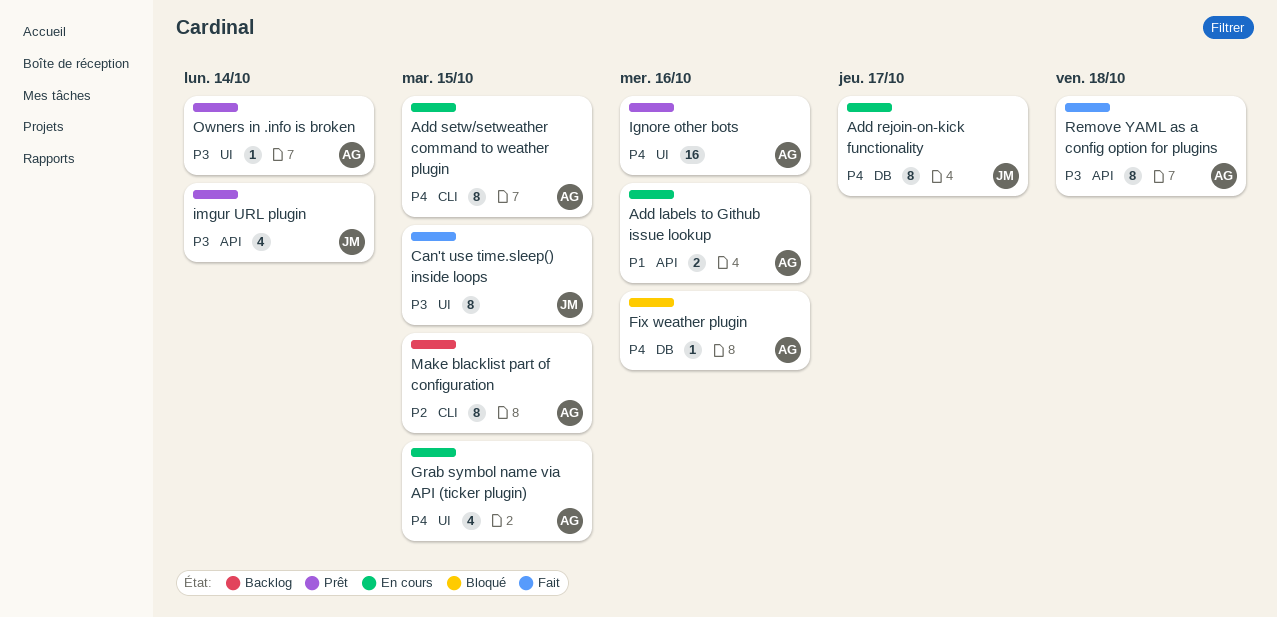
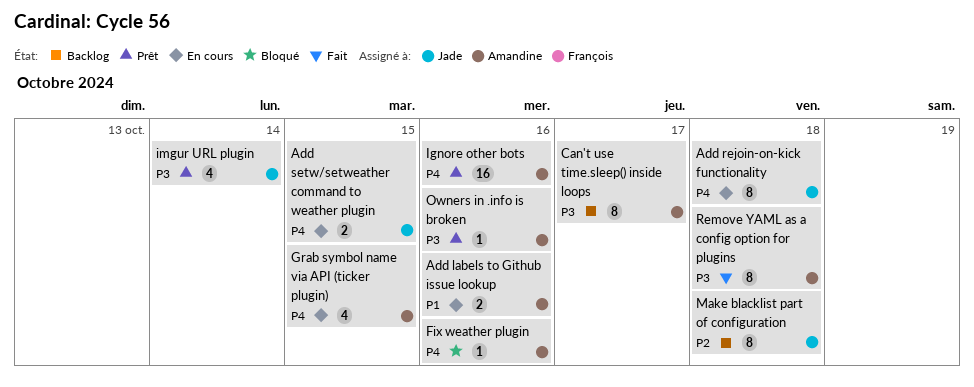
Add rejoin-on-kick functionality, due: Oct 17 -> Oct 18
Add setw/setweather command to weather plugin, owner: Amandine -> Jade
Add setw/setweather command to weather plugin, estimate: 8 -> 2
Can't use time.sleep() inside loops, status: Fait -> Backlog
Can't use time.sleep() inside loops, owner: Jade -> Amandine
Can't use time.sleep() inside loops, due: Oct 15 -> Oct 17
Make blacklist part of configuration, owner: Amandine -> Jade
Make blacklist part of configuration, due: Oct 15 -> Oct 18
Owners in .info is broken, due: Oct 14 -> Oct 16

